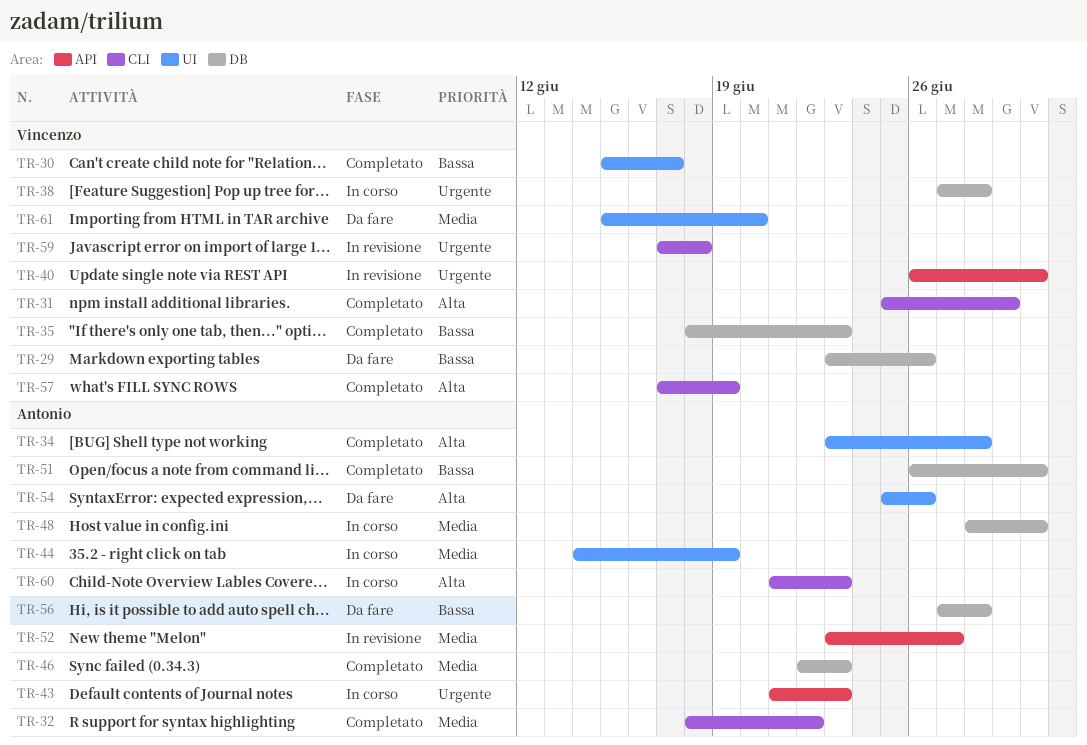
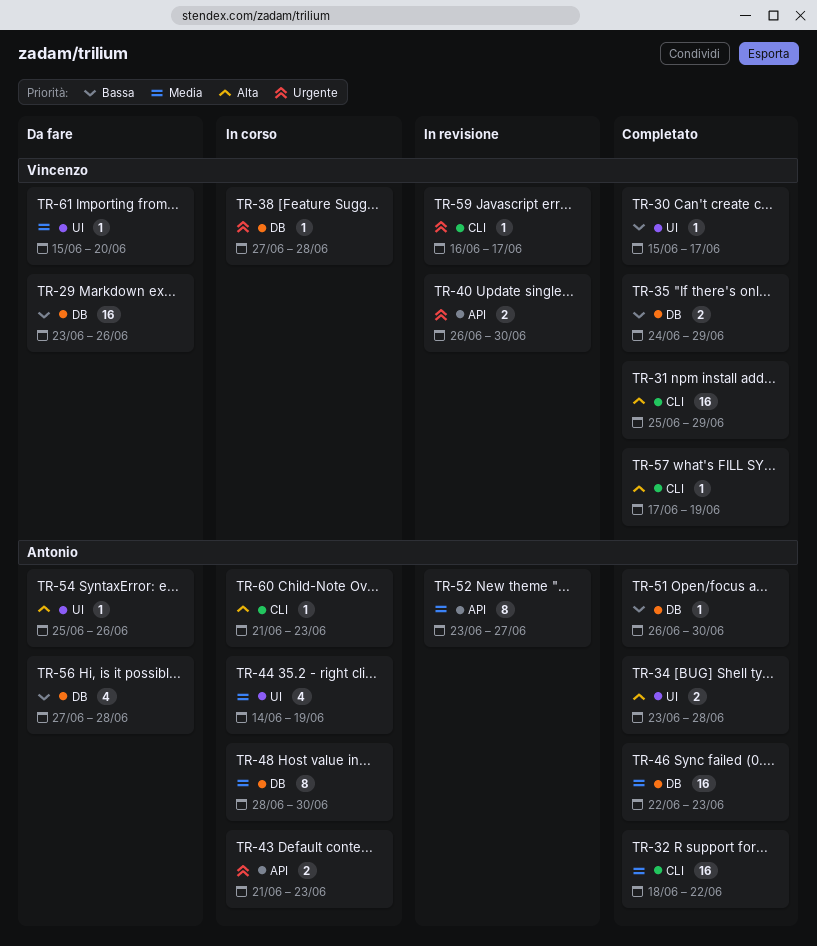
TR-35, start: Jun 18 -> Jun 24
TR-35, due: Jun 23 -> Jun 29
TR-59, start: Jun 17 -> Jun 16
TR-59, due: Jun 18 -> Jun 17

